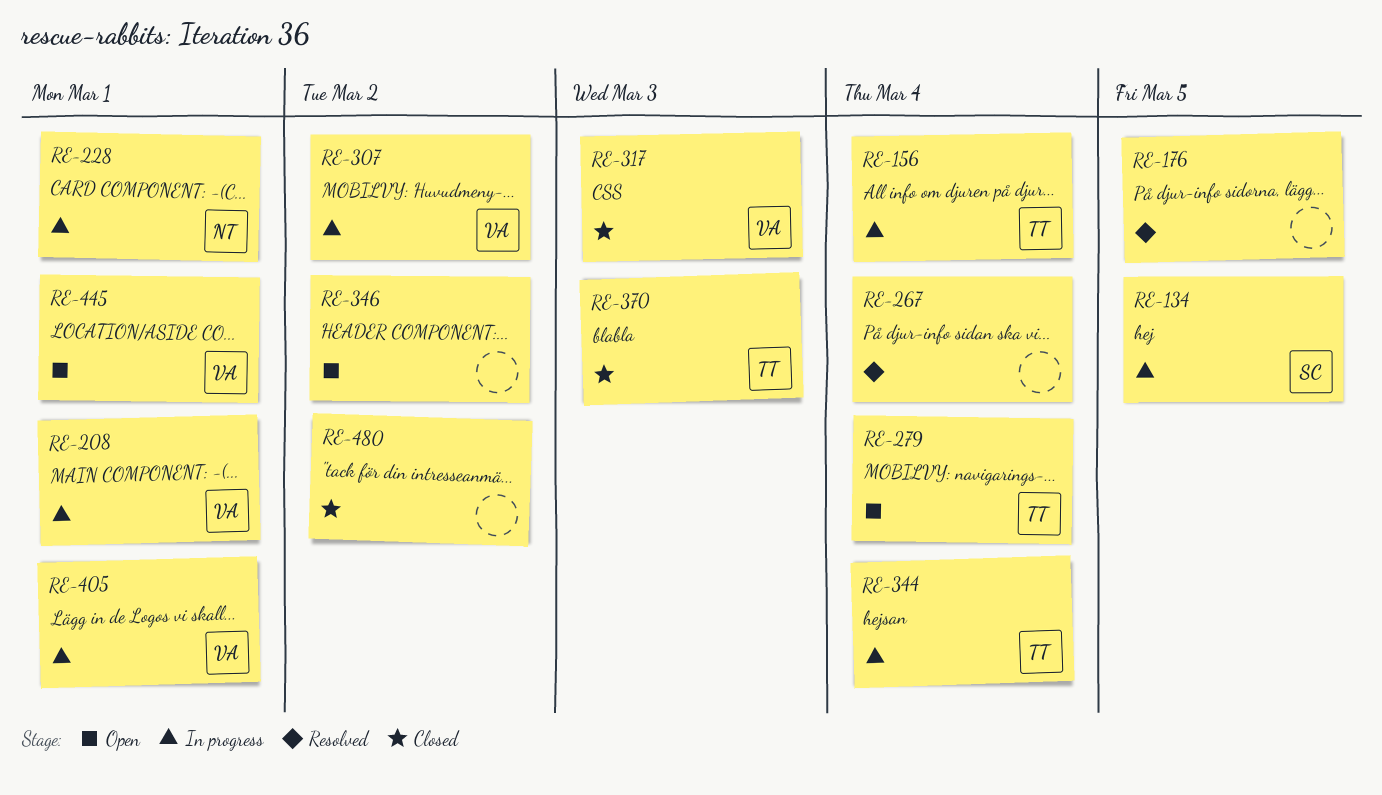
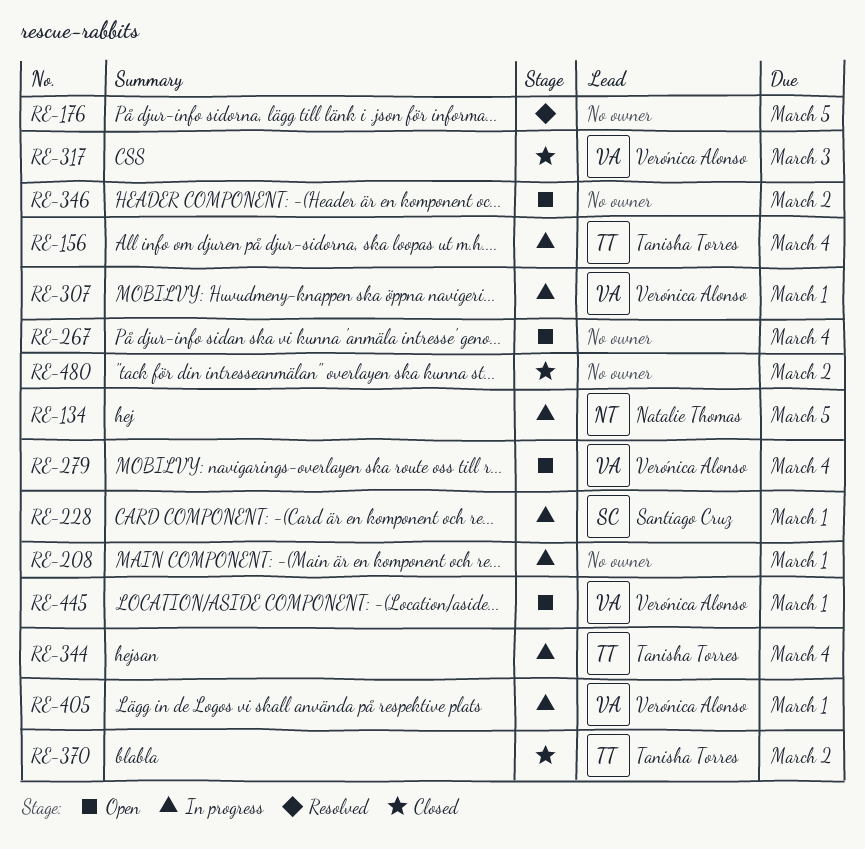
RE-134, owner: Santiago Cruz -> Natalie Thomas
RE-208, owner: Verónica Alonso -> none
RE-228, owner: Natalie Thomas -> Santiago Cruz
RE-267, status: Resolved -> Open
RE-279, owner: Tanisha Torres -> Verónica Alonso
RE-307, due: Mar 2 -> Mar 1
RE-370, due: Mar 3 -> Mar 2

